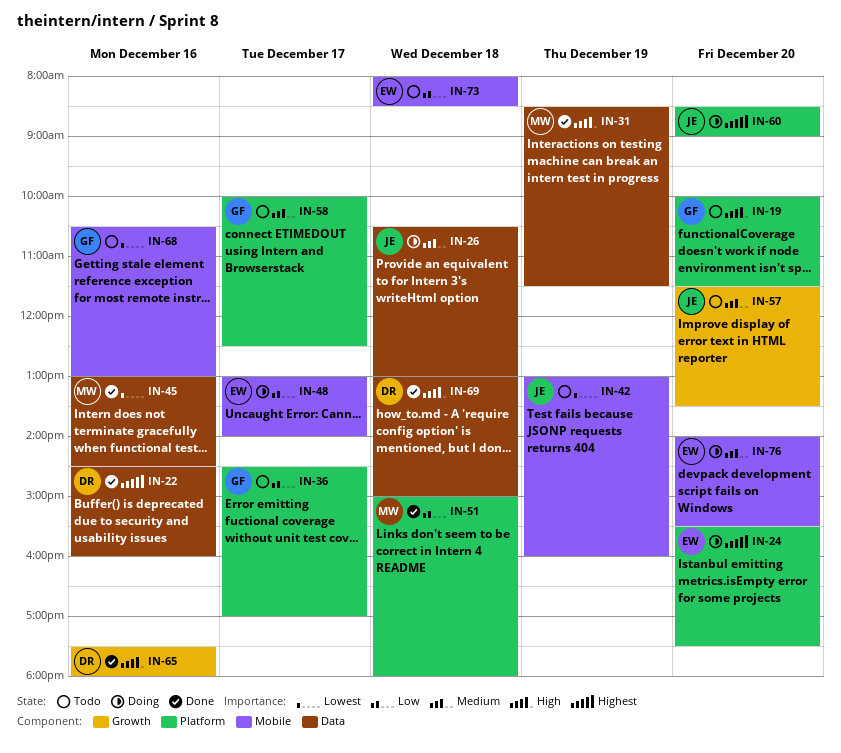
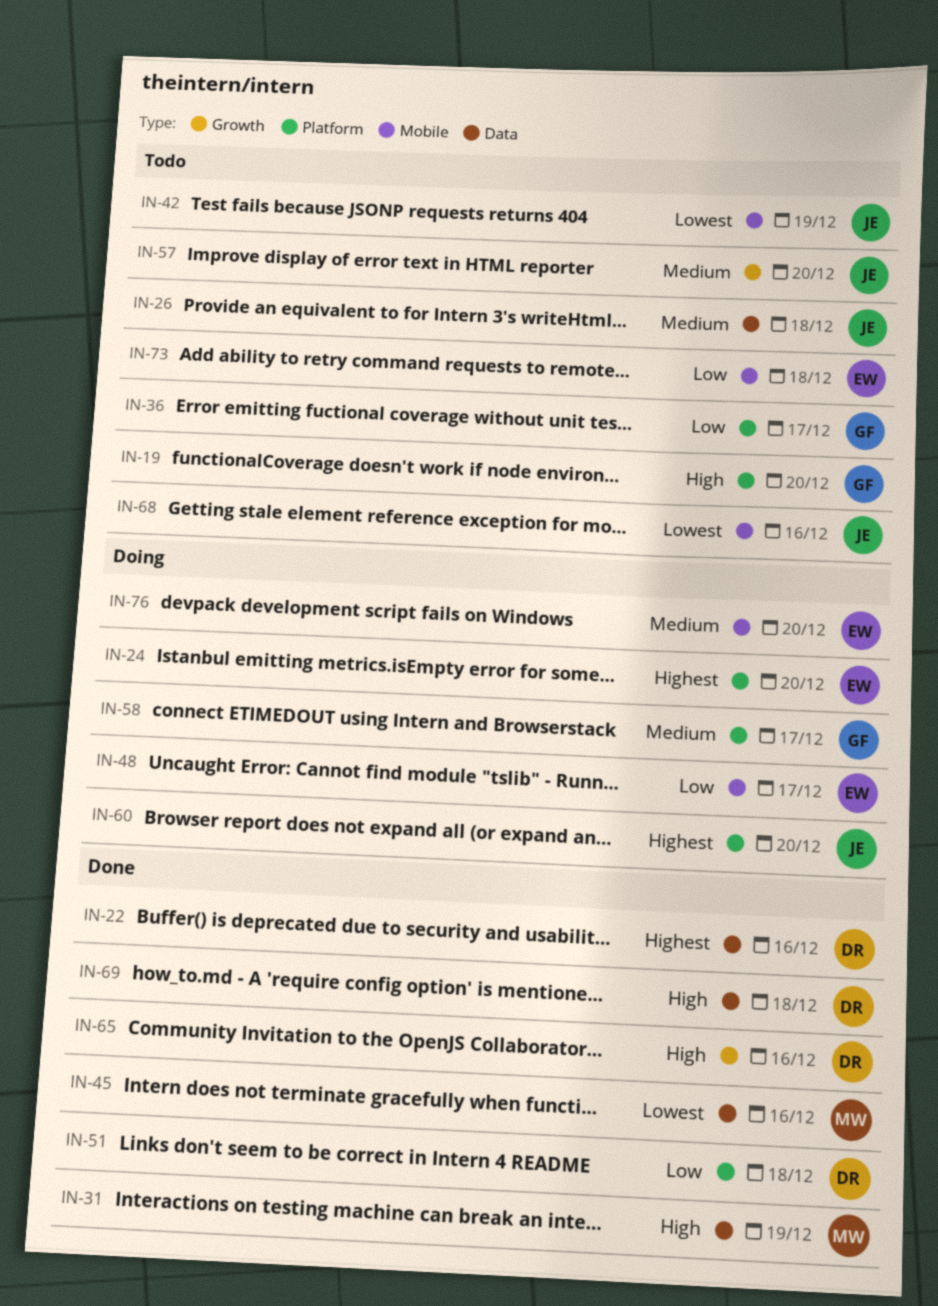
IN-26, status: Doing -> Todo
IN-51, owner: MW -> DR
IN-58, status: Todo -> Doing
IN-68, owner: GF -> JE

